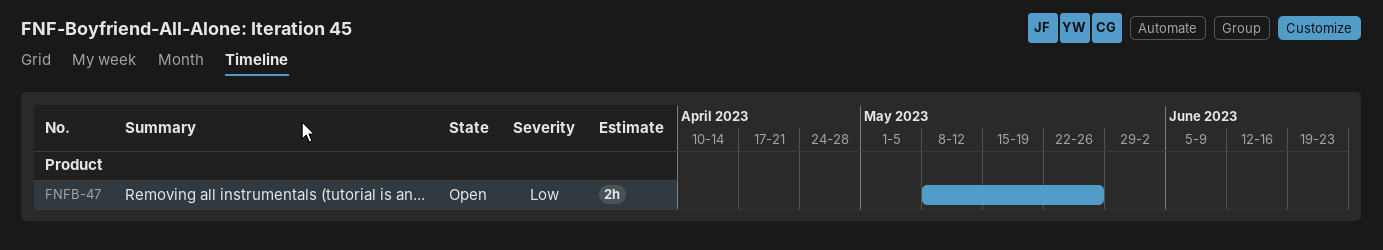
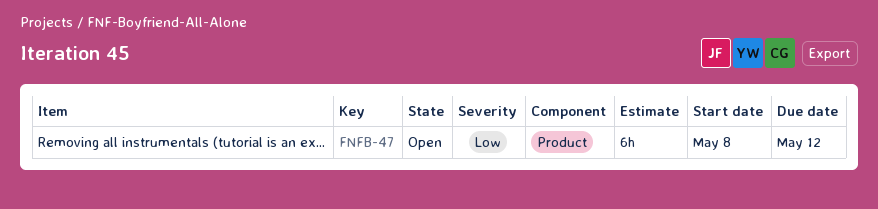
FNFB-47, estimate: 2h -> 6h
FNFB-47, due: May 26 -> May 12

